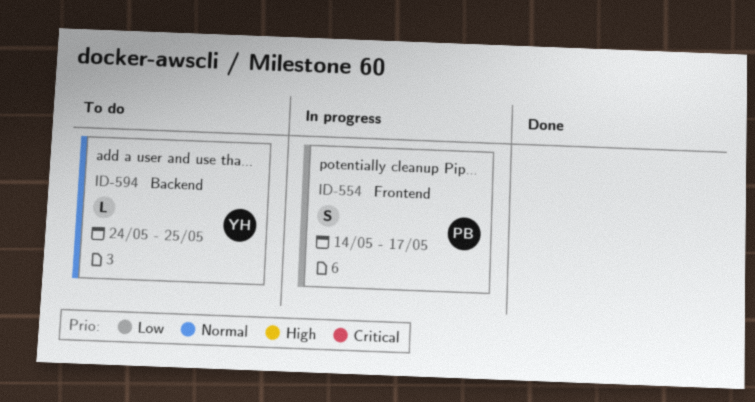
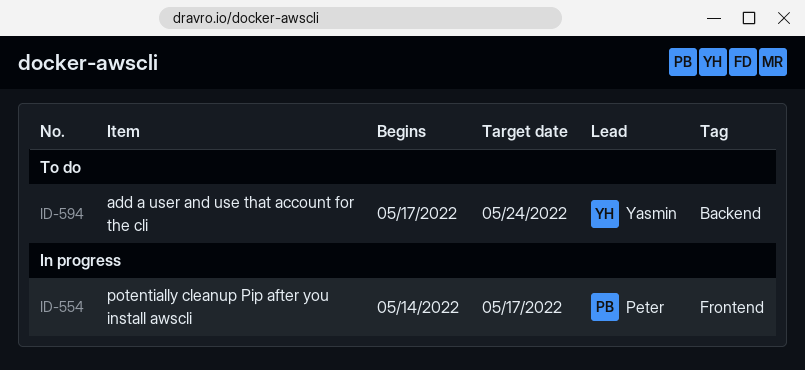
ID-594, start: May 24 -> May 17
ID-594, due: May 25 -> May 24

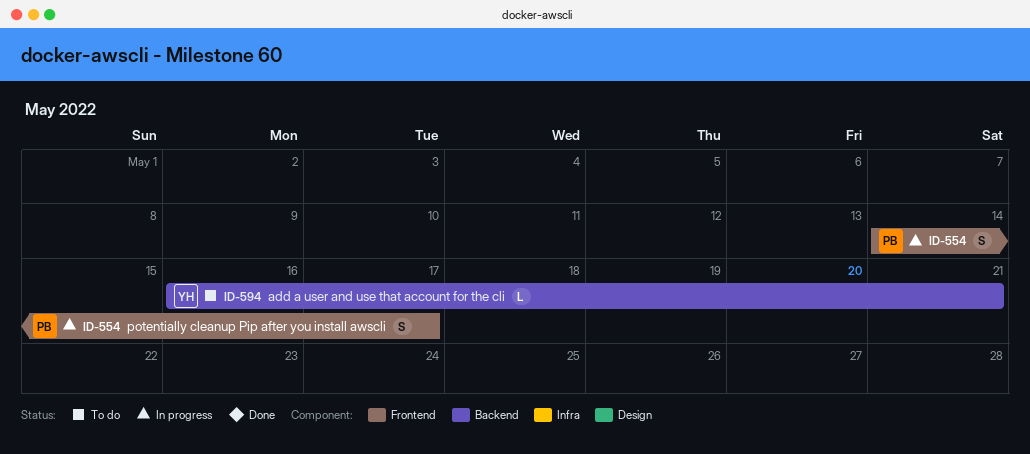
ID-594, start: May 17 -> May 16
ID-594, due: May 24 -> May 21

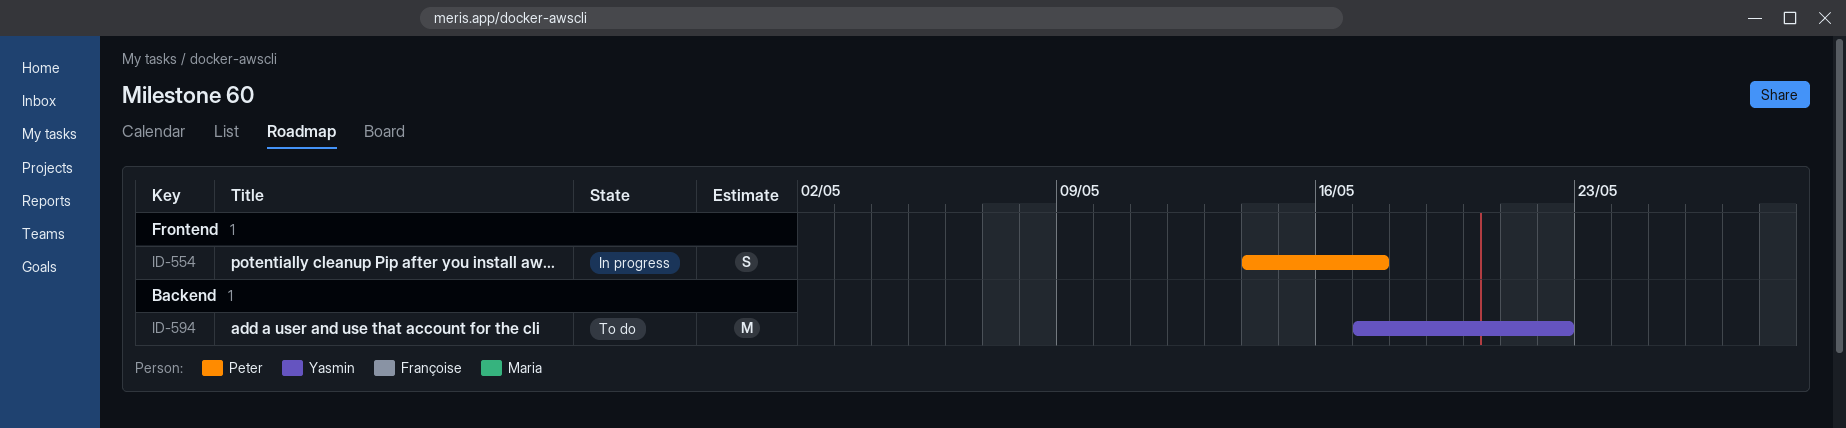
ID-594, estimate: L -> M
ID-594, start: May 16 -> May 17
ID-594, due: May 21 -> May 22

